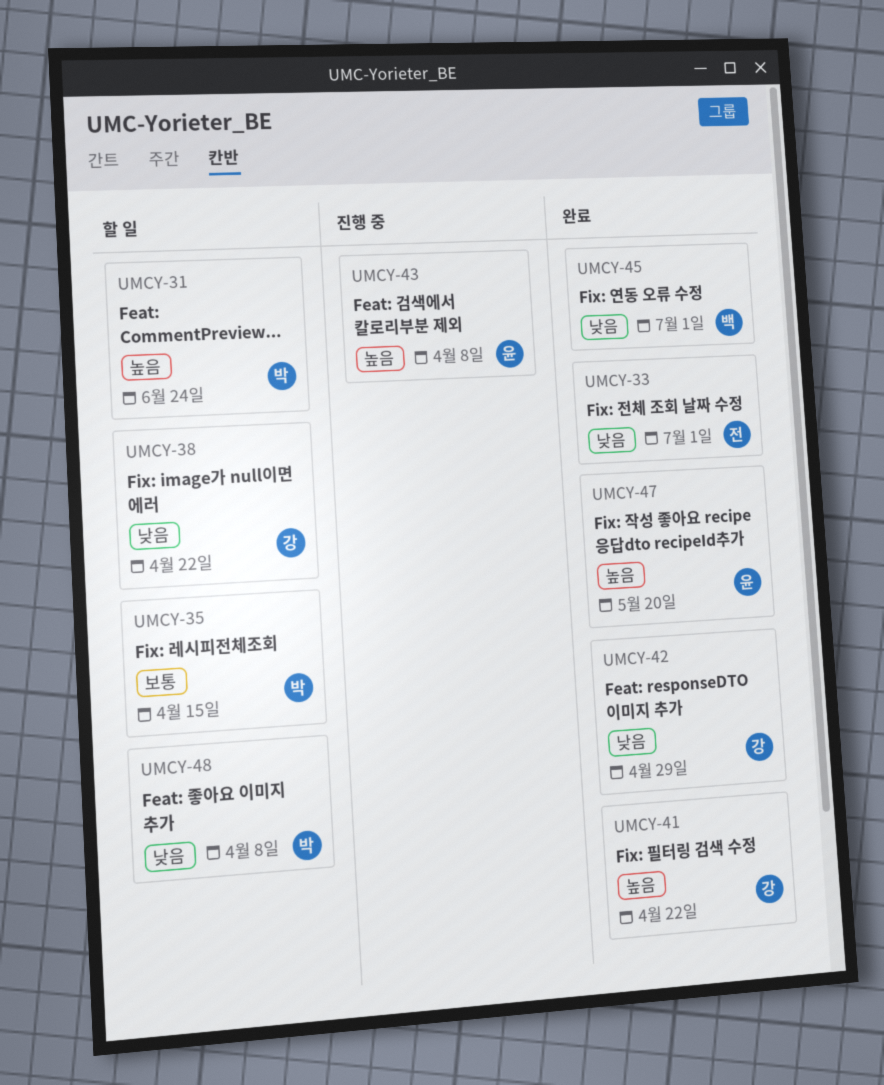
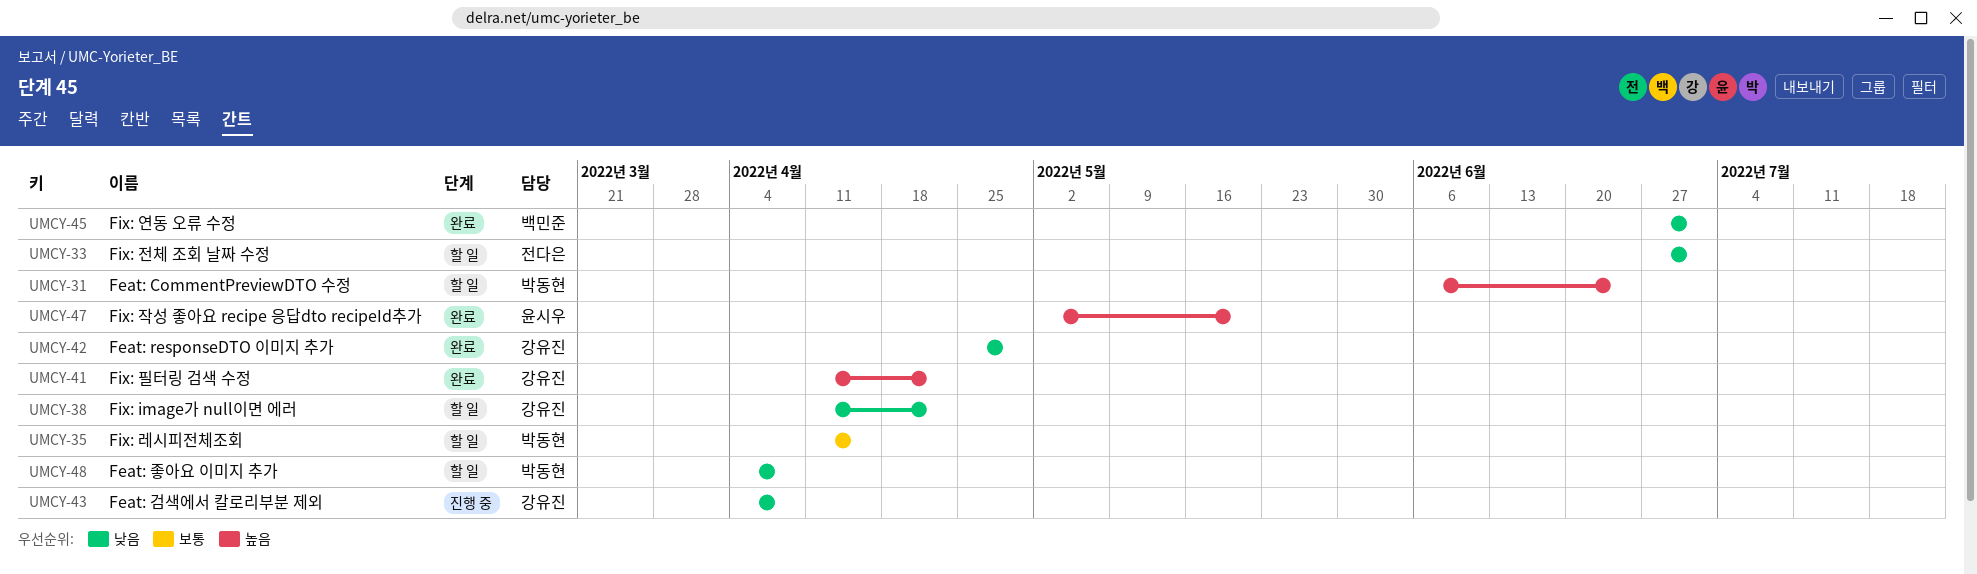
UMCY-33, status: 완료 -> 할 일
UMCY-43, owner: 윤시우 -> 강유진
UMCY-43, priority: 높음 -> 낮음

